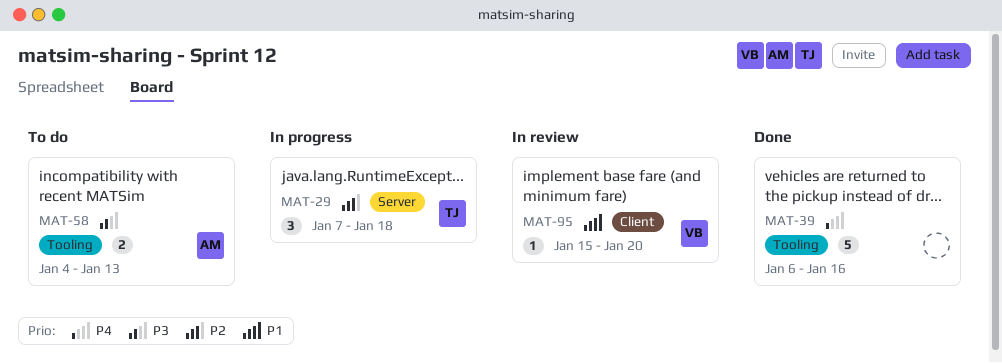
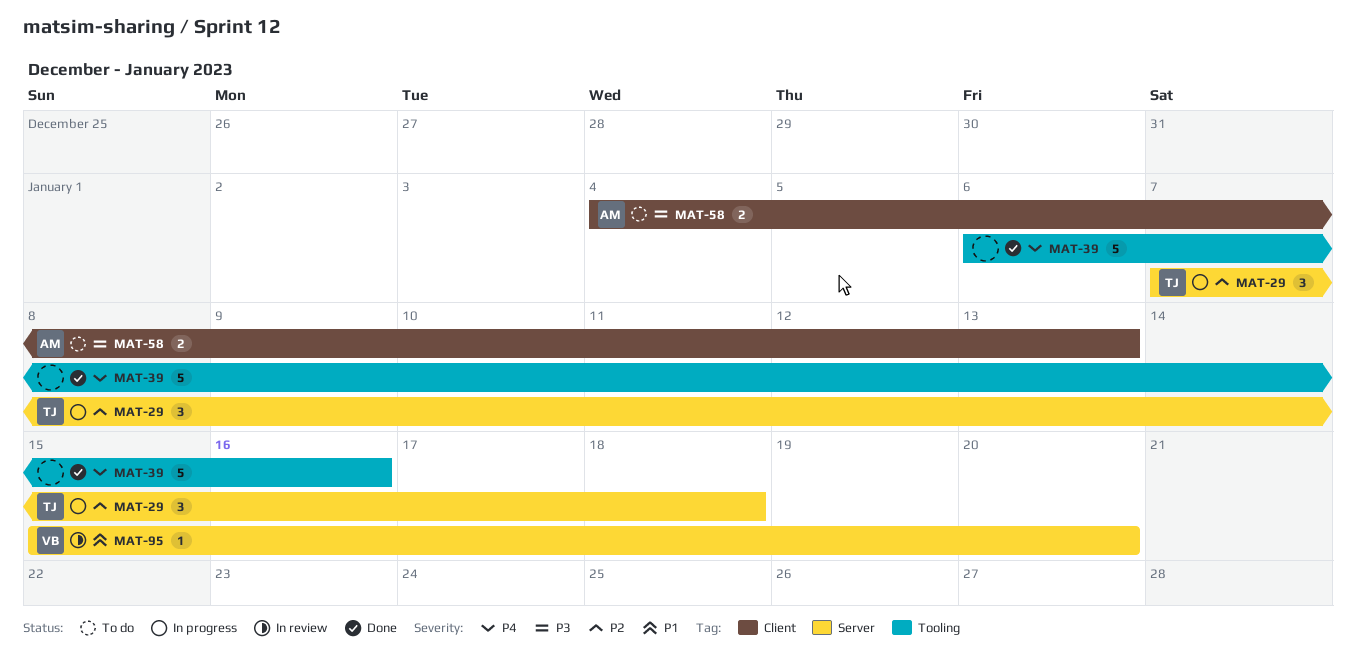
MAT-58, label: Tooling -> Client
MAT-95, label: Client -> Server

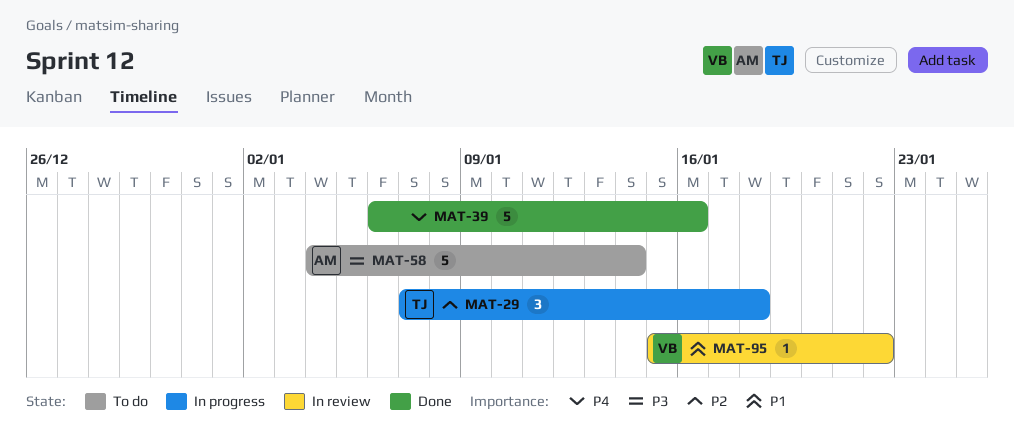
MAT-58, estimate: 2 -> 5
MAT-58, due: Jan 13 -> Jan 14
MAT-95, due: Jan 20 -> Jan 22

